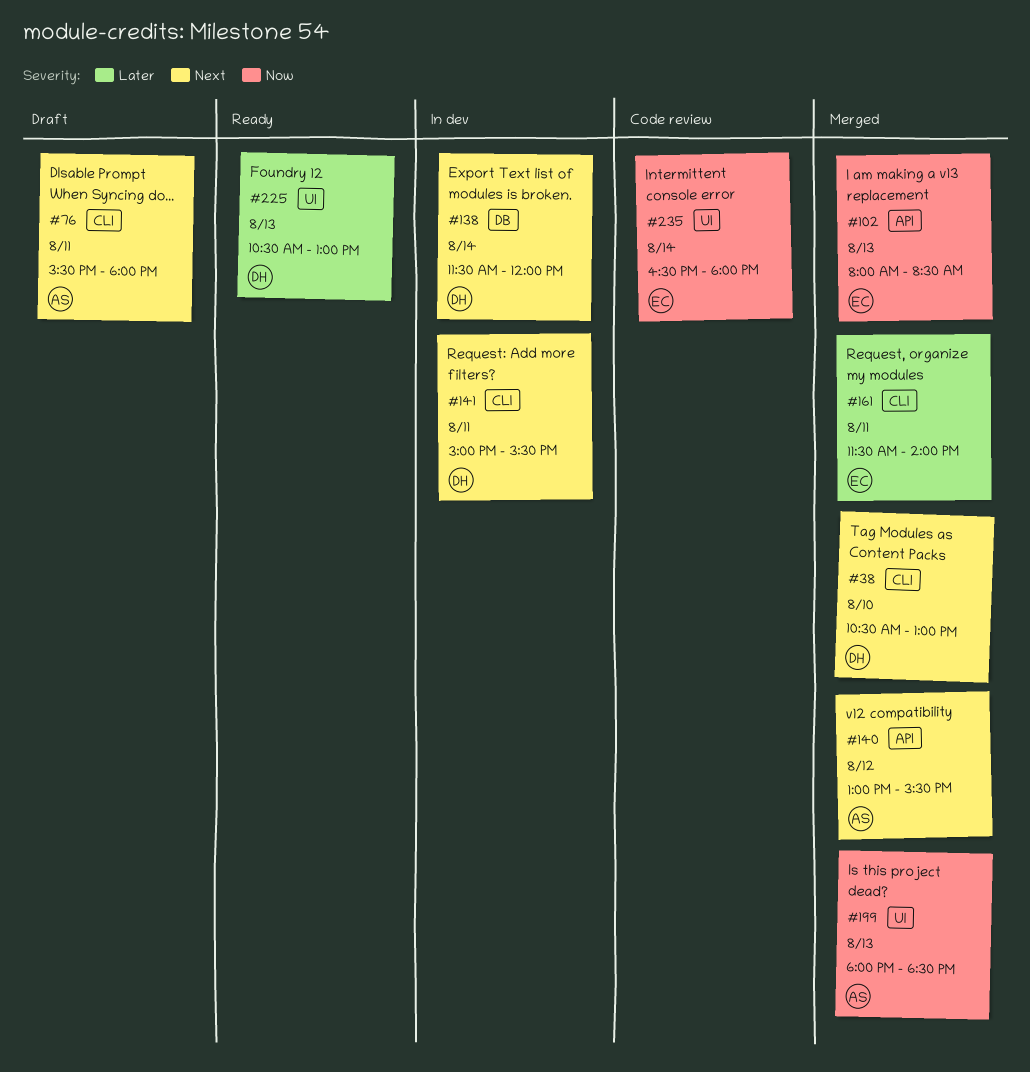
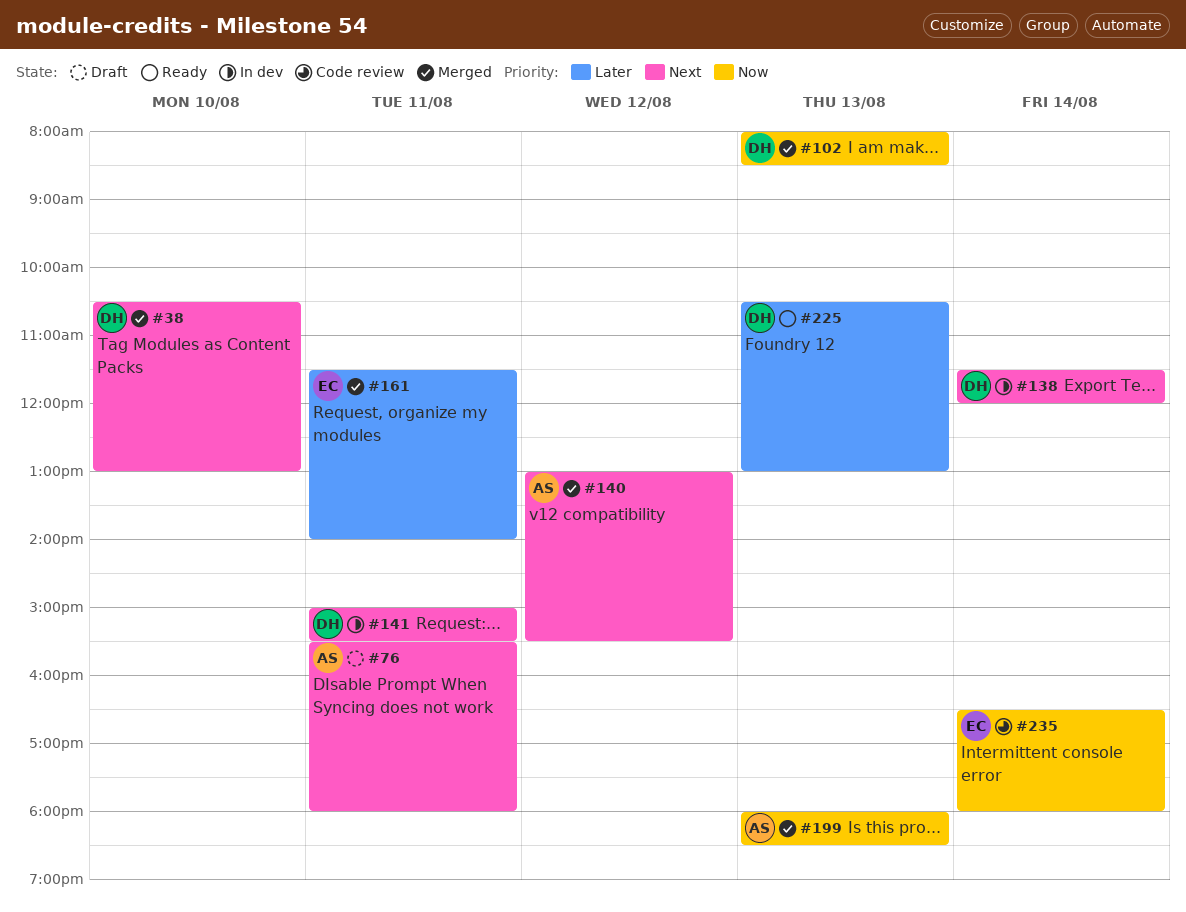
#102, owner: EC -> DH

